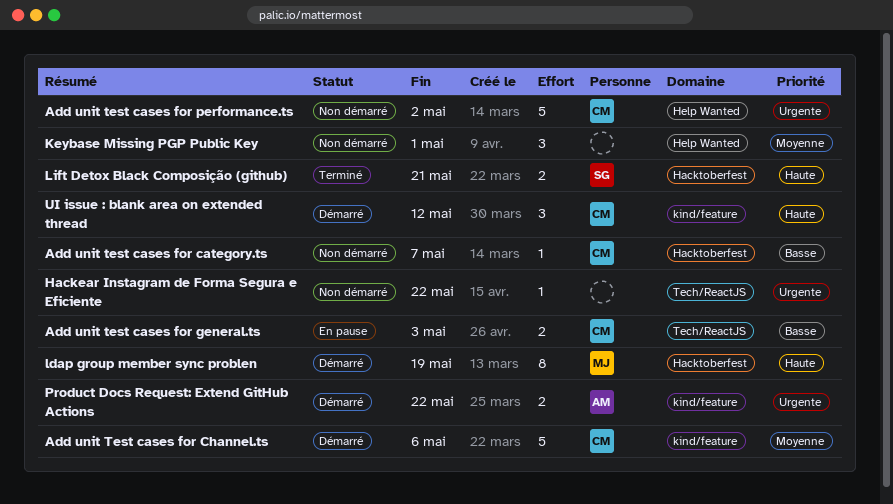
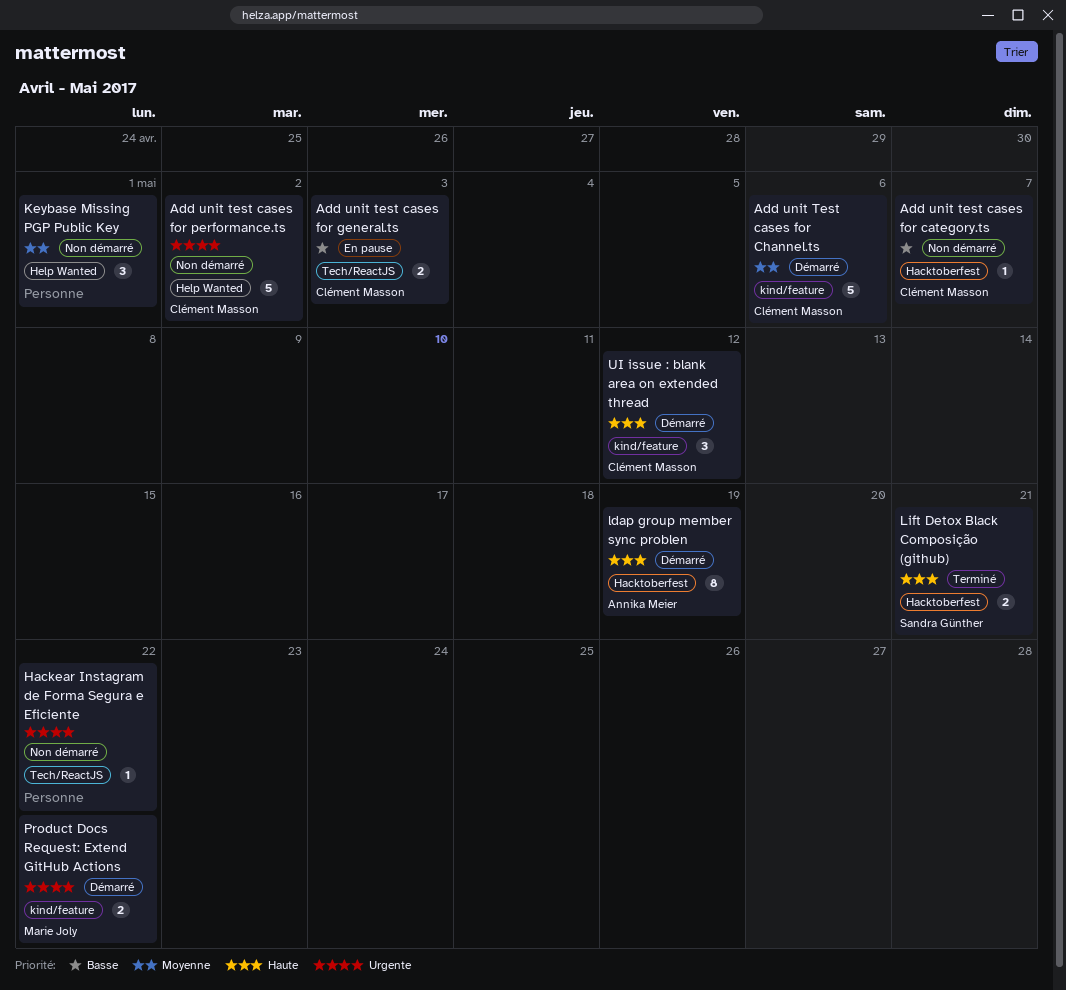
ldap group member sync problen, owner: Marie Joly -> Annika Meier
Product Docs Request: Extend GitHub Actions, owner: Annika Meier -> Marie Joly

